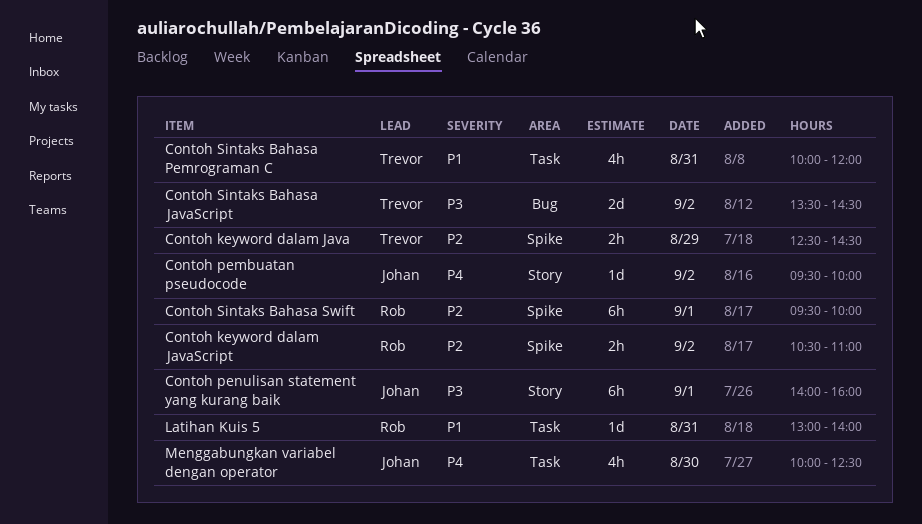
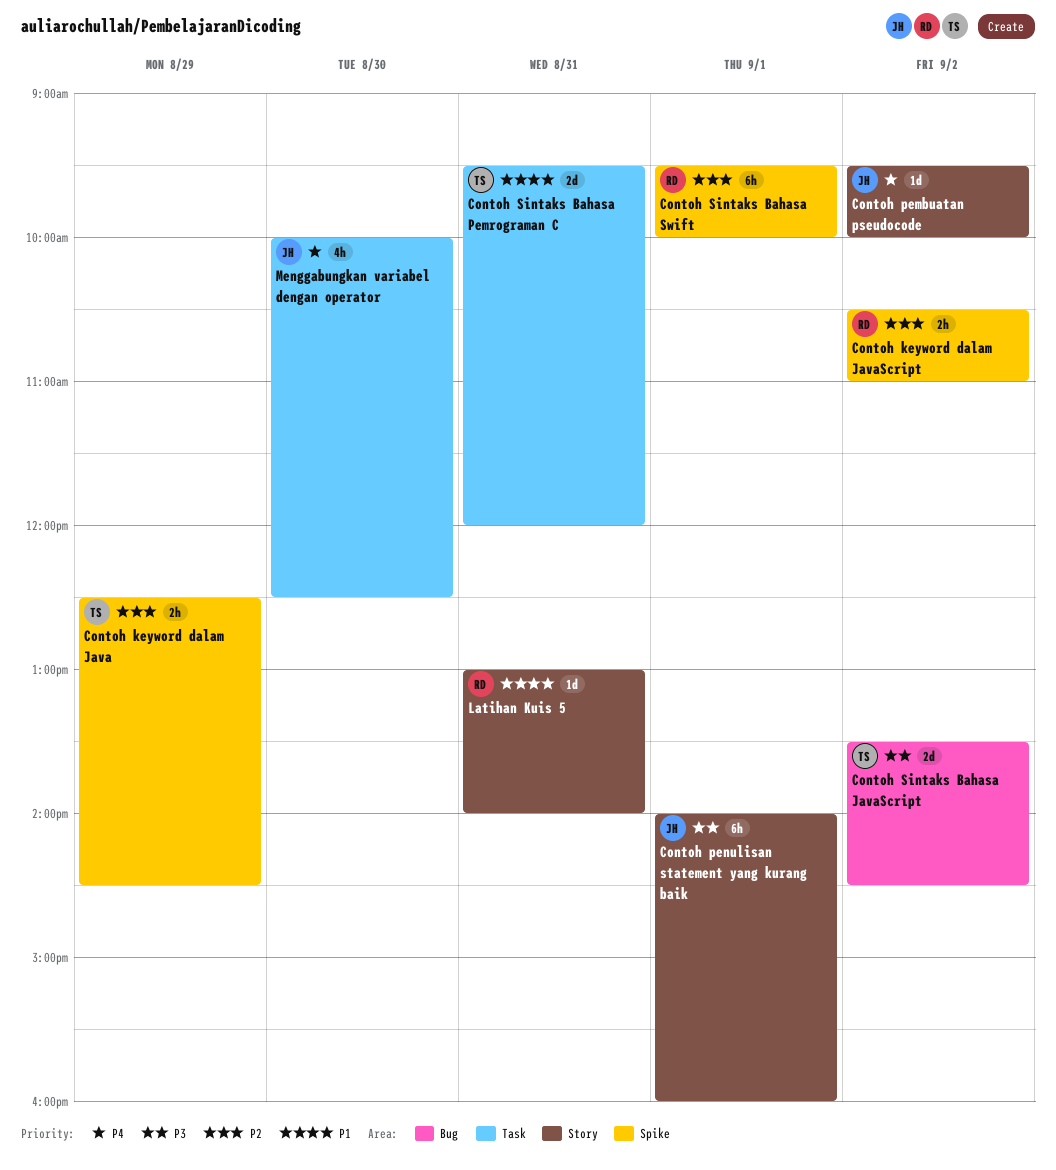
Contoh Sintaks Bahasa Pemrograman C, estimate: 4h -> 2d
Contoh Sintaks Bahasa Pemrograman C, begins: 10:00 -> 09:30
Latihan Kuis 5, label: Task -> Story

